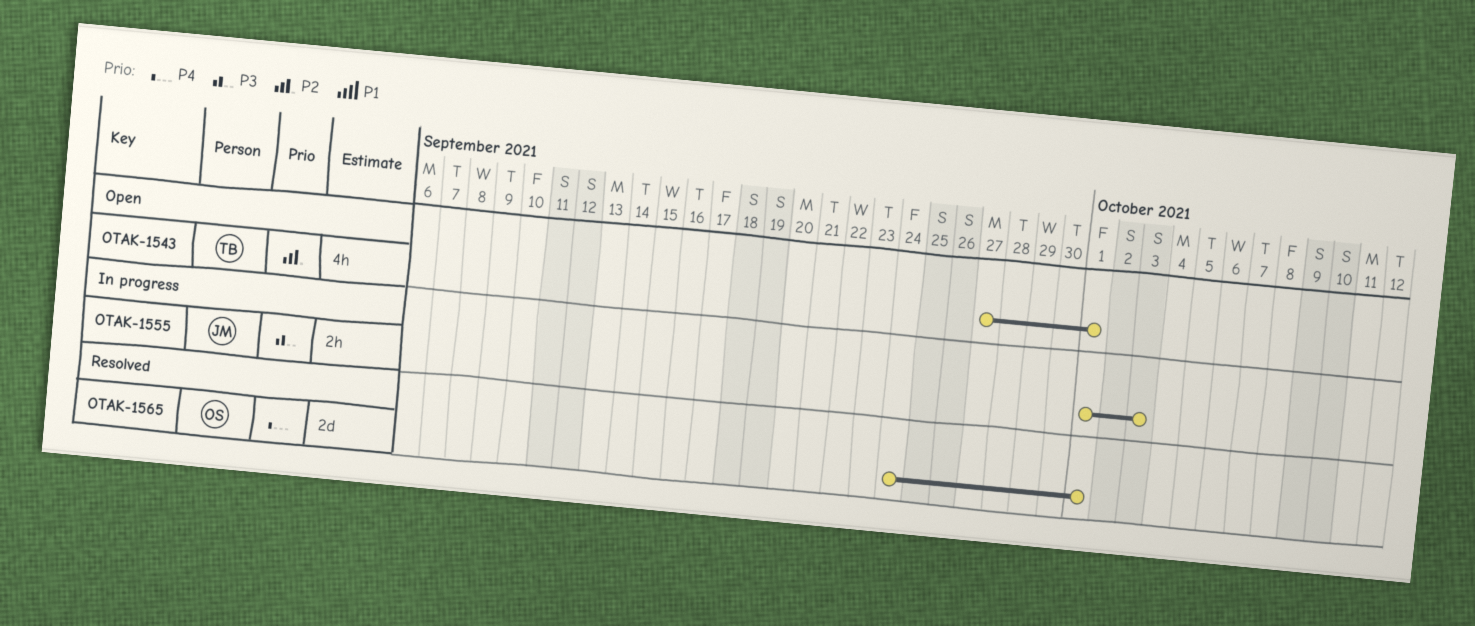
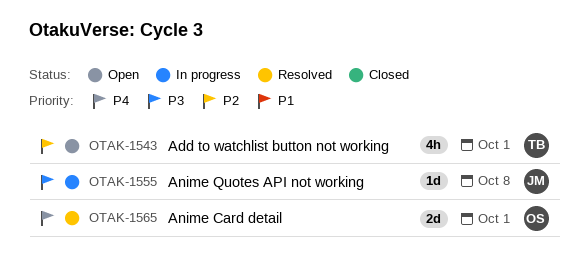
OTAK-1555, estimate: 2h -> 1d
OTAK-1555, due: Oct 3 -> Oct 8

